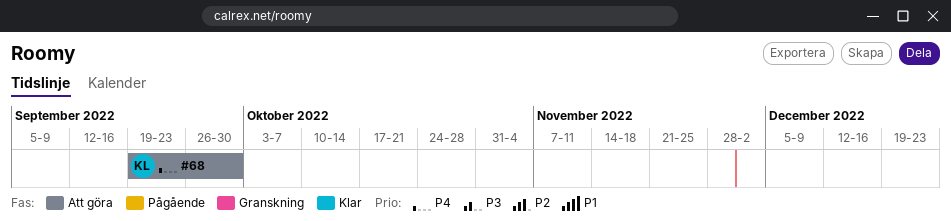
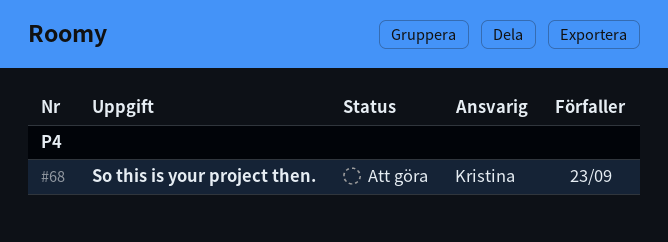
#68, due: Sep 30 -> Sep 23

